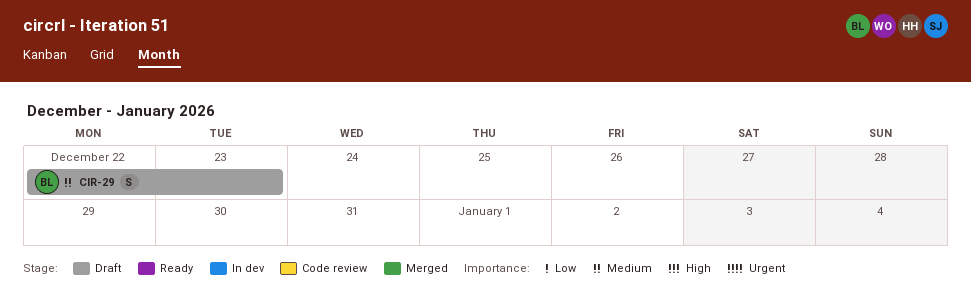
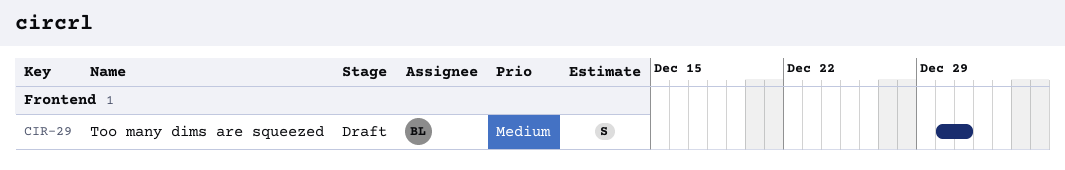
CIR-29, start: Dec 22 -> Dec 30
CIR-29, due: Dec 23 -> Dec 31

